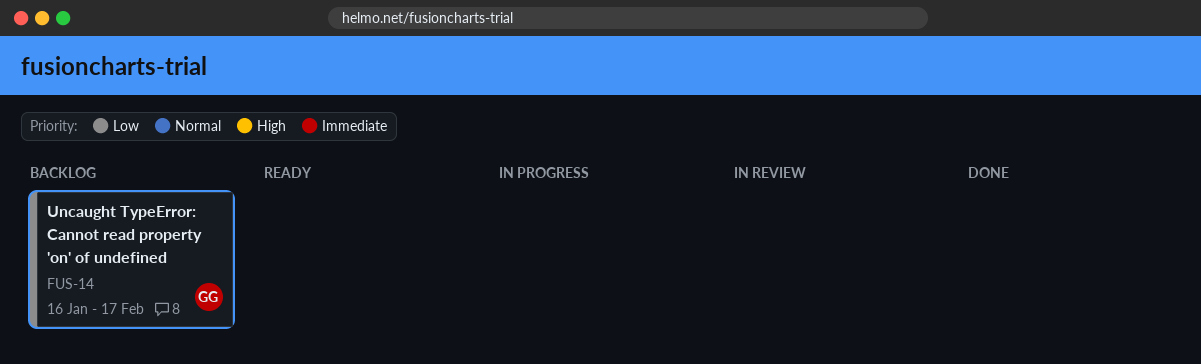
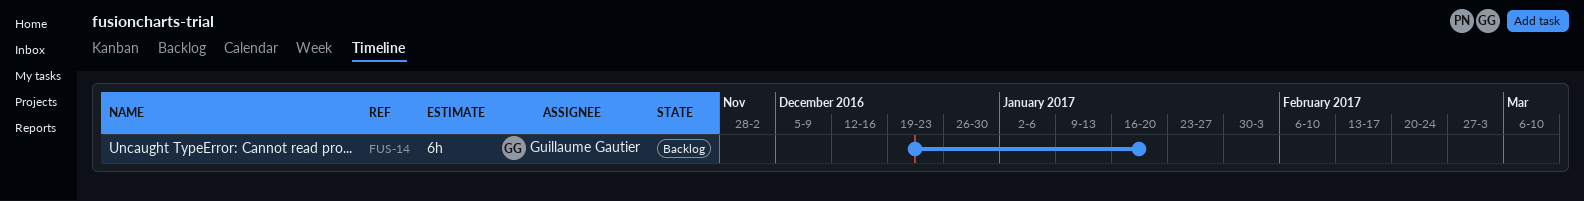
FUS-14, start: Jan 16 -> Dec 19
FUS-14, due: Feb 17 -> Jan 20

